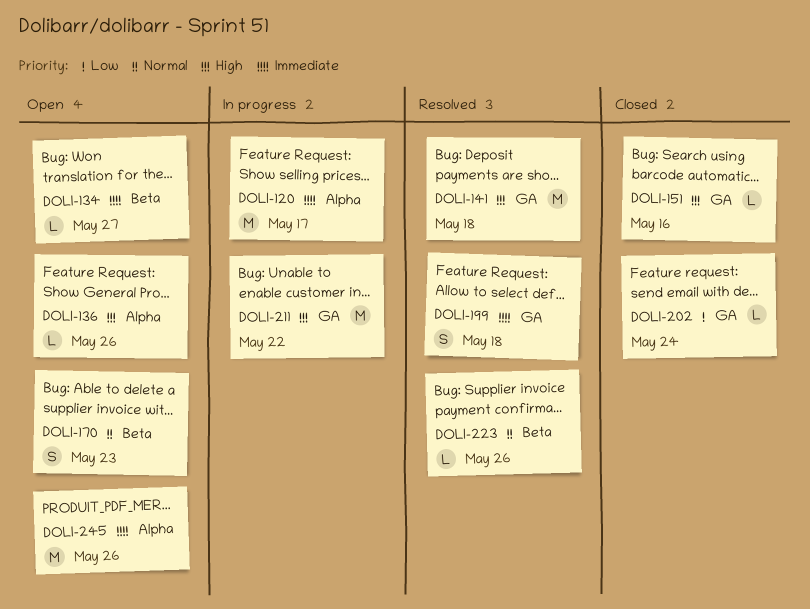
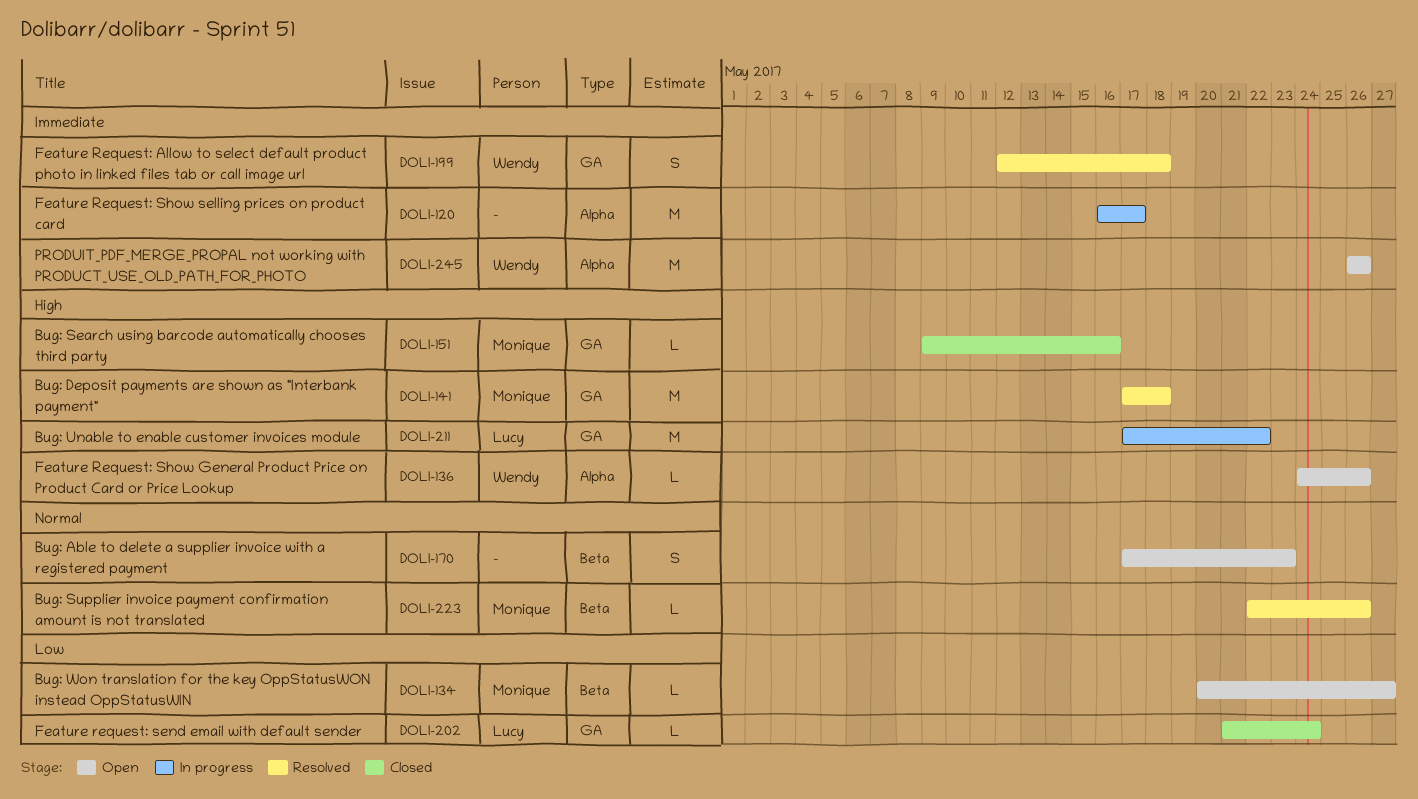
DOLI-134, priority: Immediate -> Low

